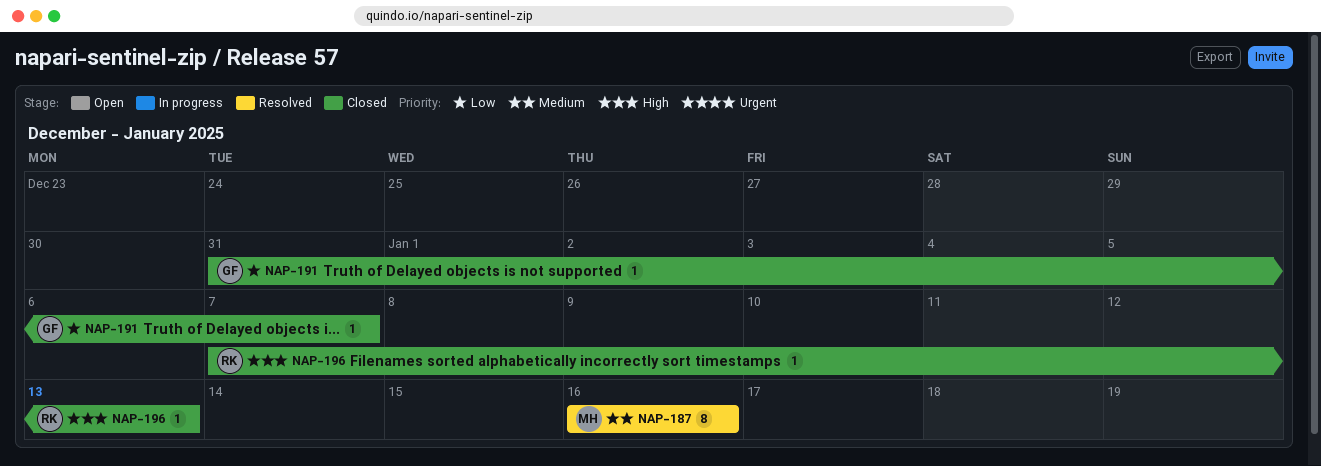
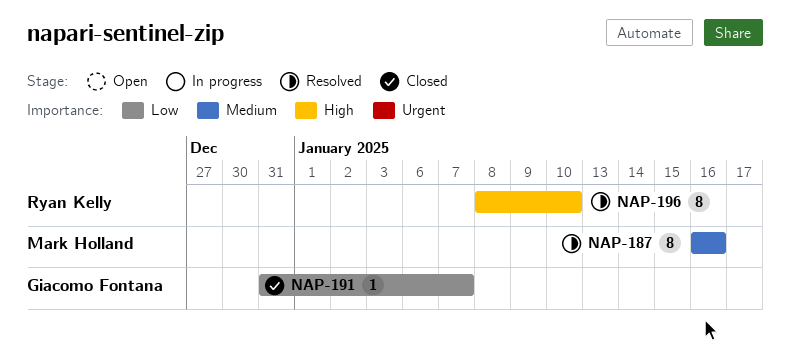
NAP-196, status: Closed -> Resolved
NAP-196, estimate: 1 -> 8
NAP-196, start: Jan 7 -> Jan 8
NAP-196, due: Jan 13 -> Jan 10

